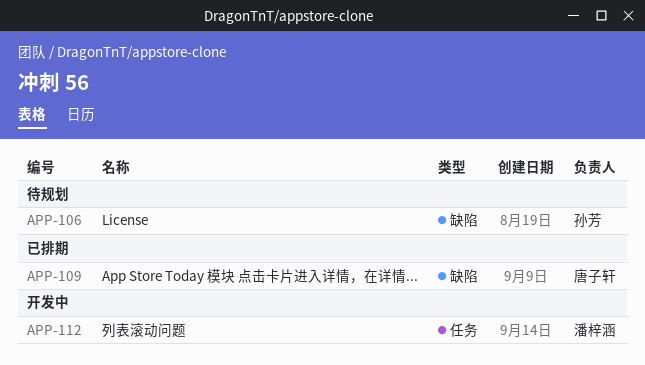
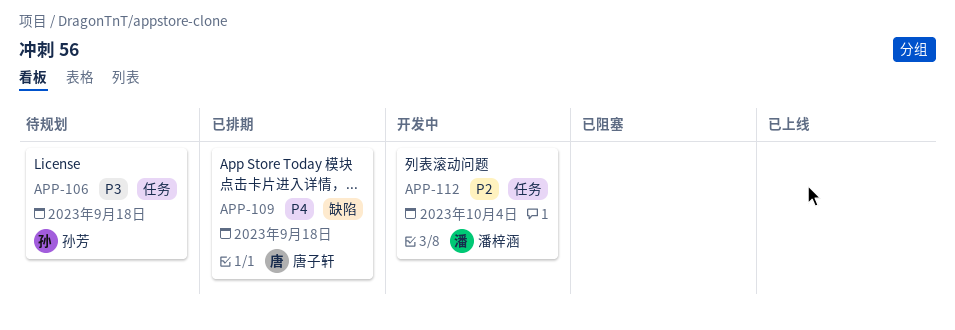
APP-106, label: 缺陷 -> 任务

